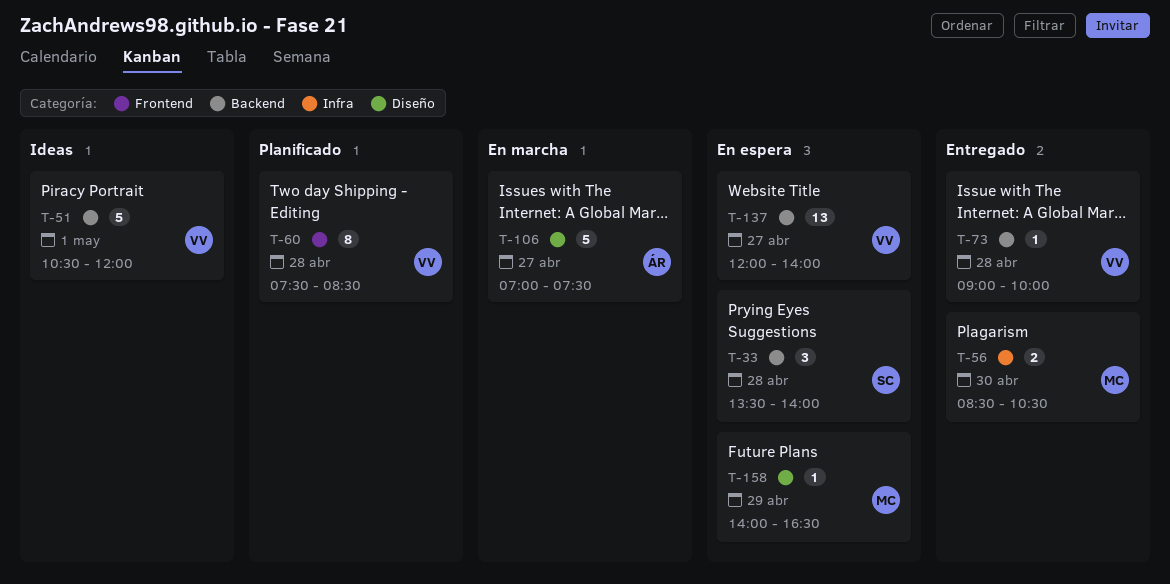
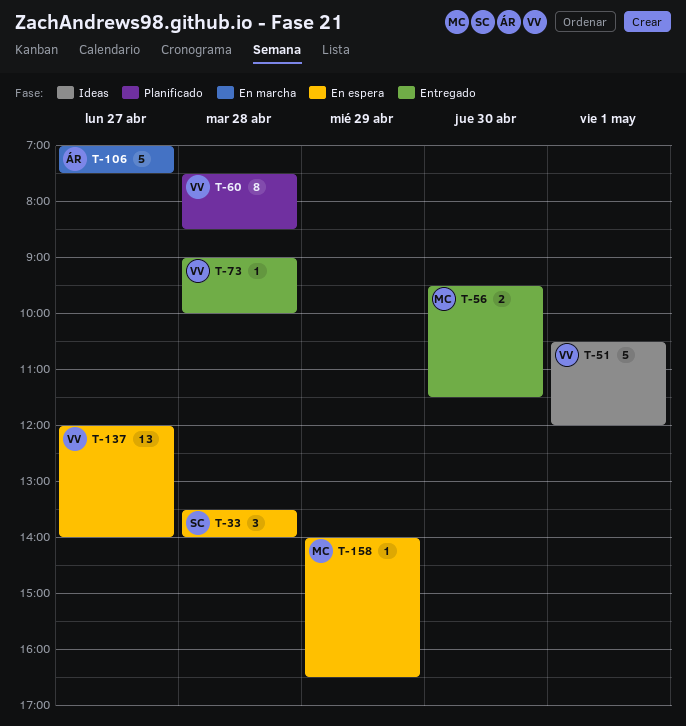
T-56, begins: 08:30 -> 09:30
T-56, ends: 10:30 -> 11:30

